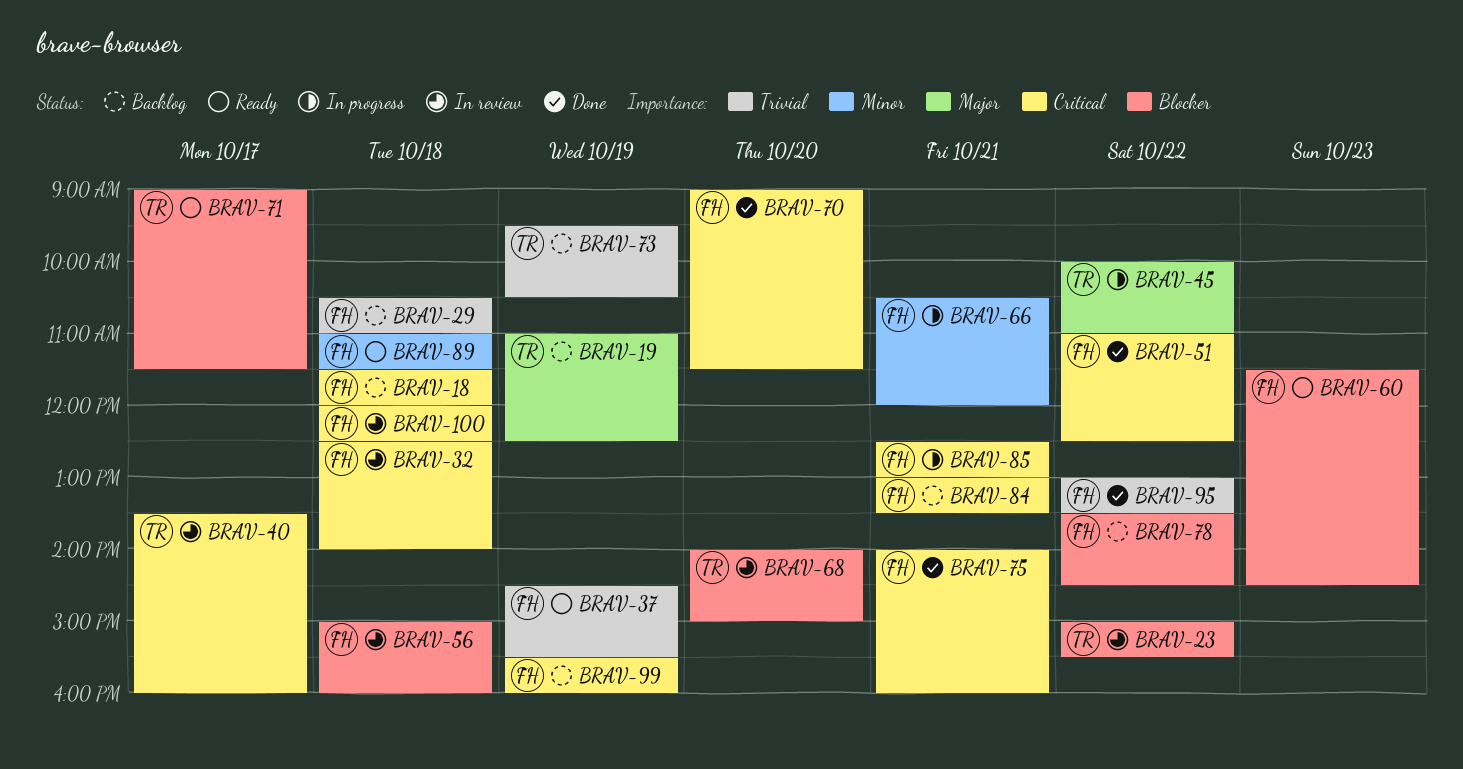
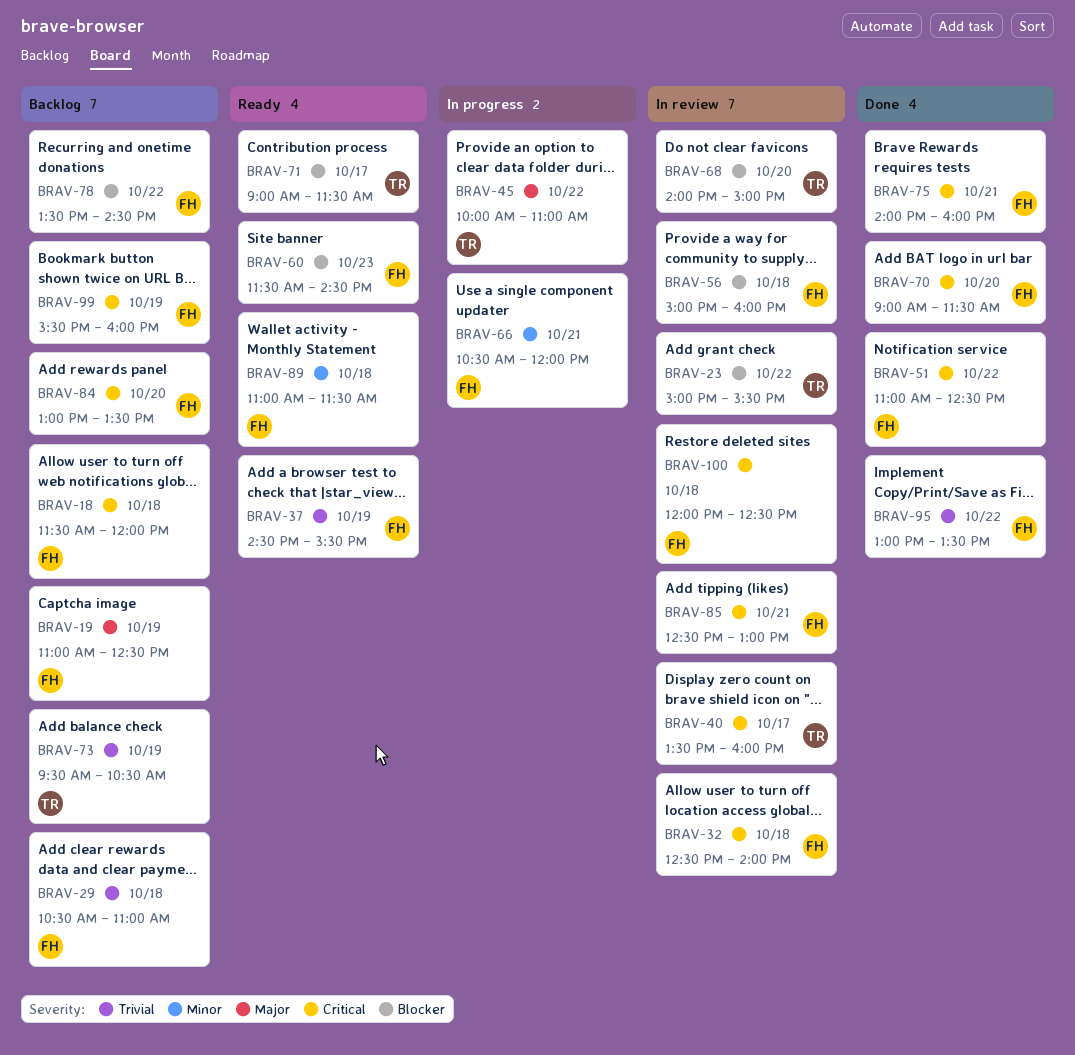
BRAV-19, owner: TR -> FH
BRAV-84, day: Oct 21 -> Oct 20
BRAV-85, status: In progress -> In review

